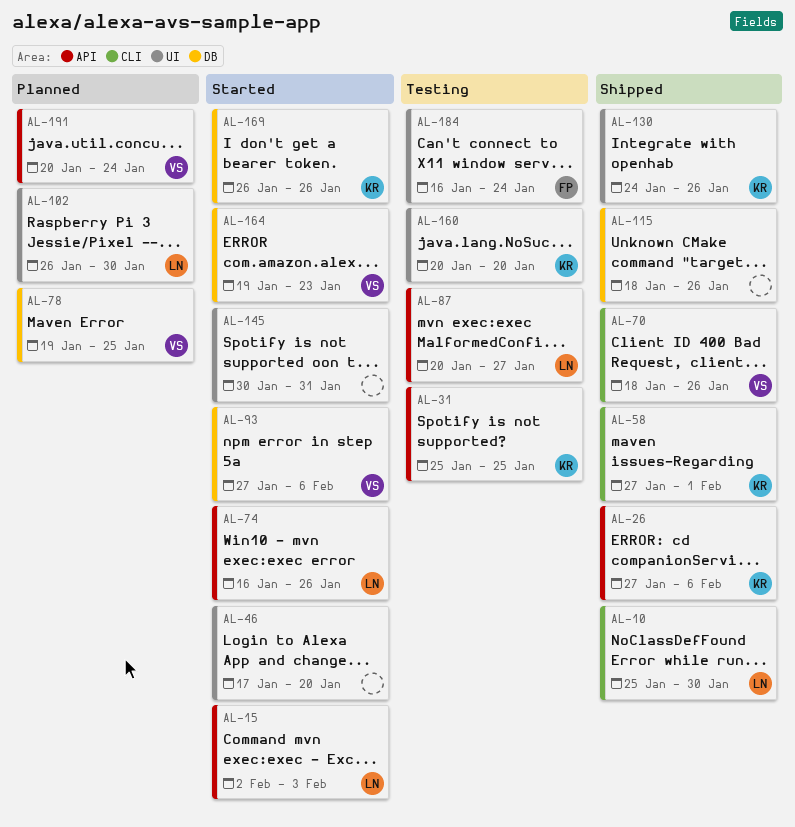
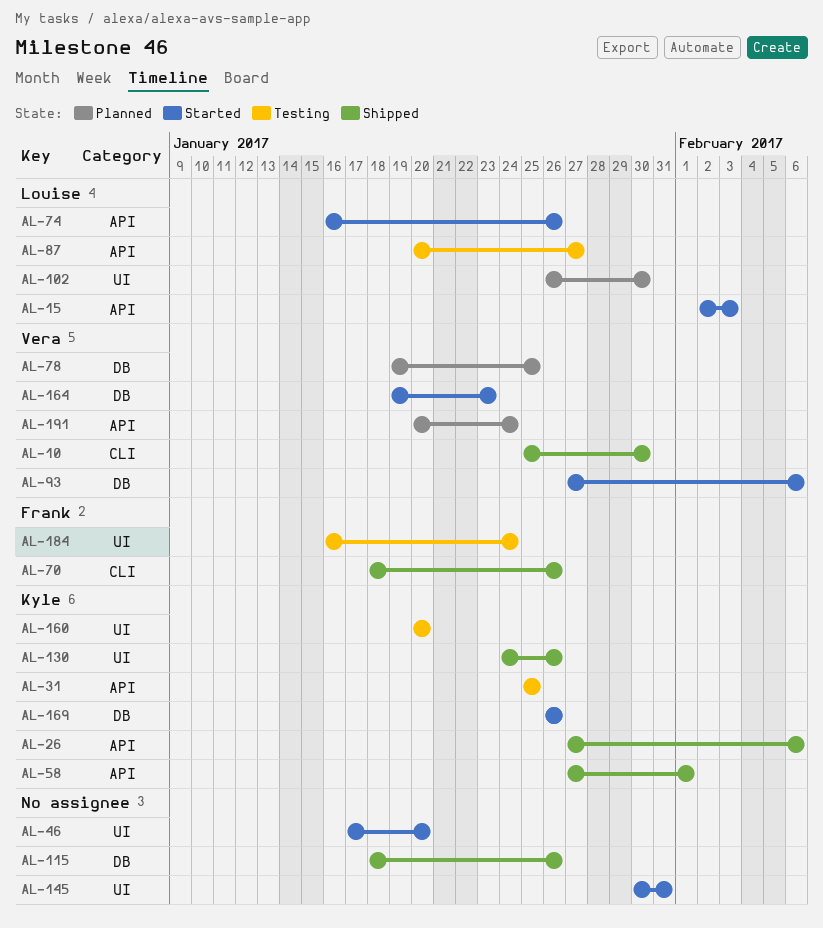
AL-10, owner: Louise -> Vera
AL-58, label: CLI -> API
AL-70, owner: Vera -> Frank

